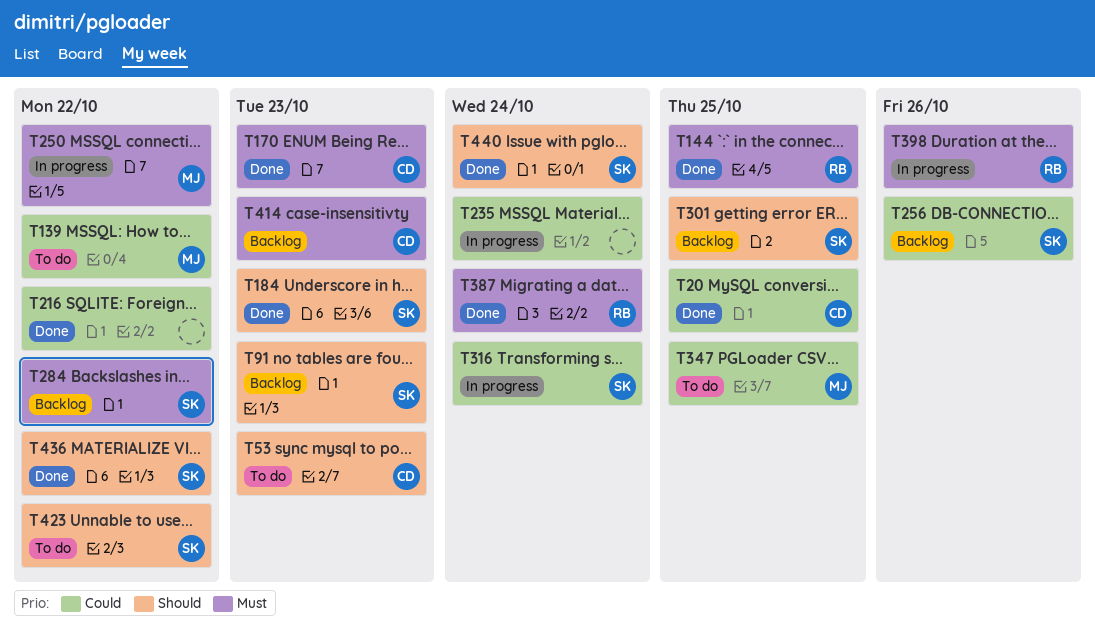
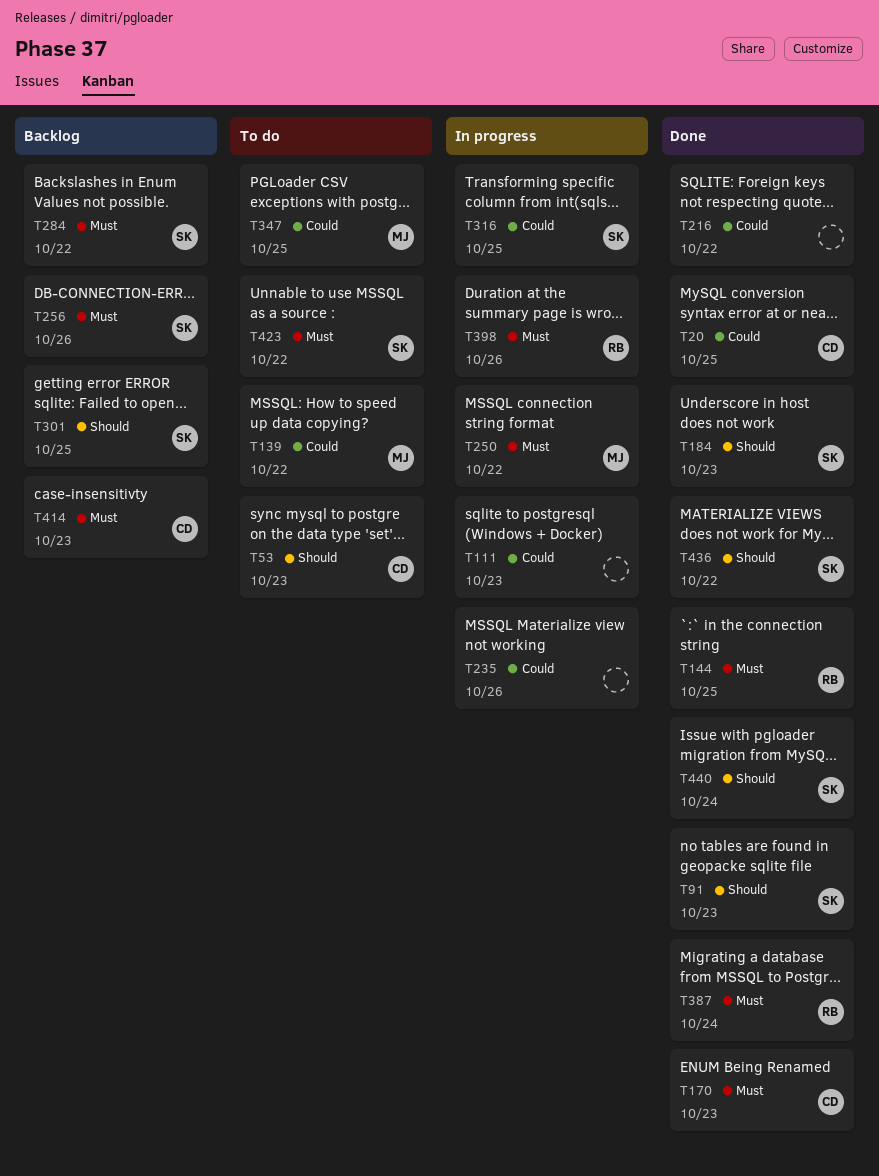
T91, status: Backlog -> Done
T111: none -> present
T235, due: Oct 24 -> Oct 26
T256, priority: Could -> Must
T316, due: Oct 24 -> Oct 25
T423, priority: Should -> Must

